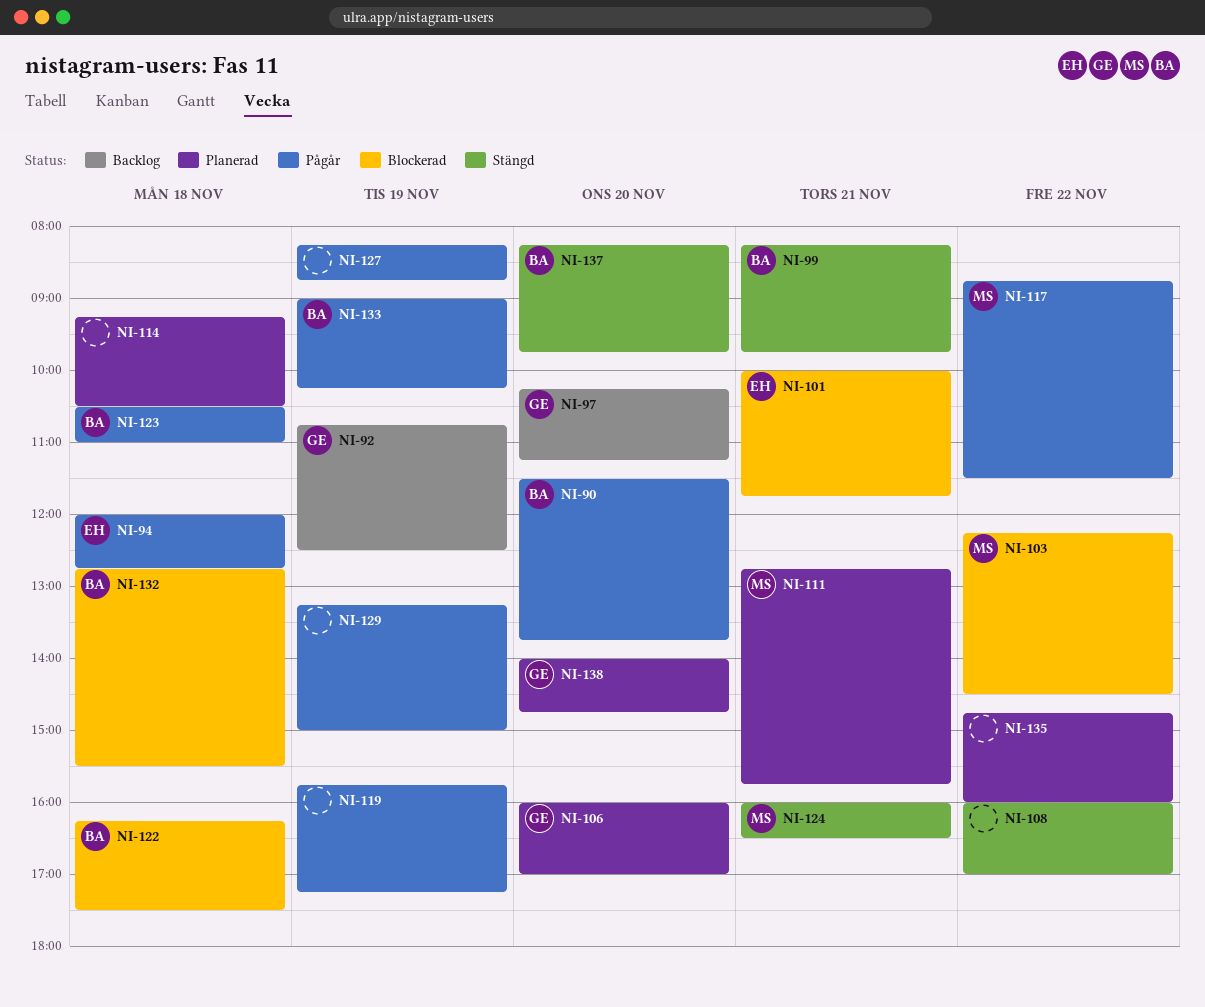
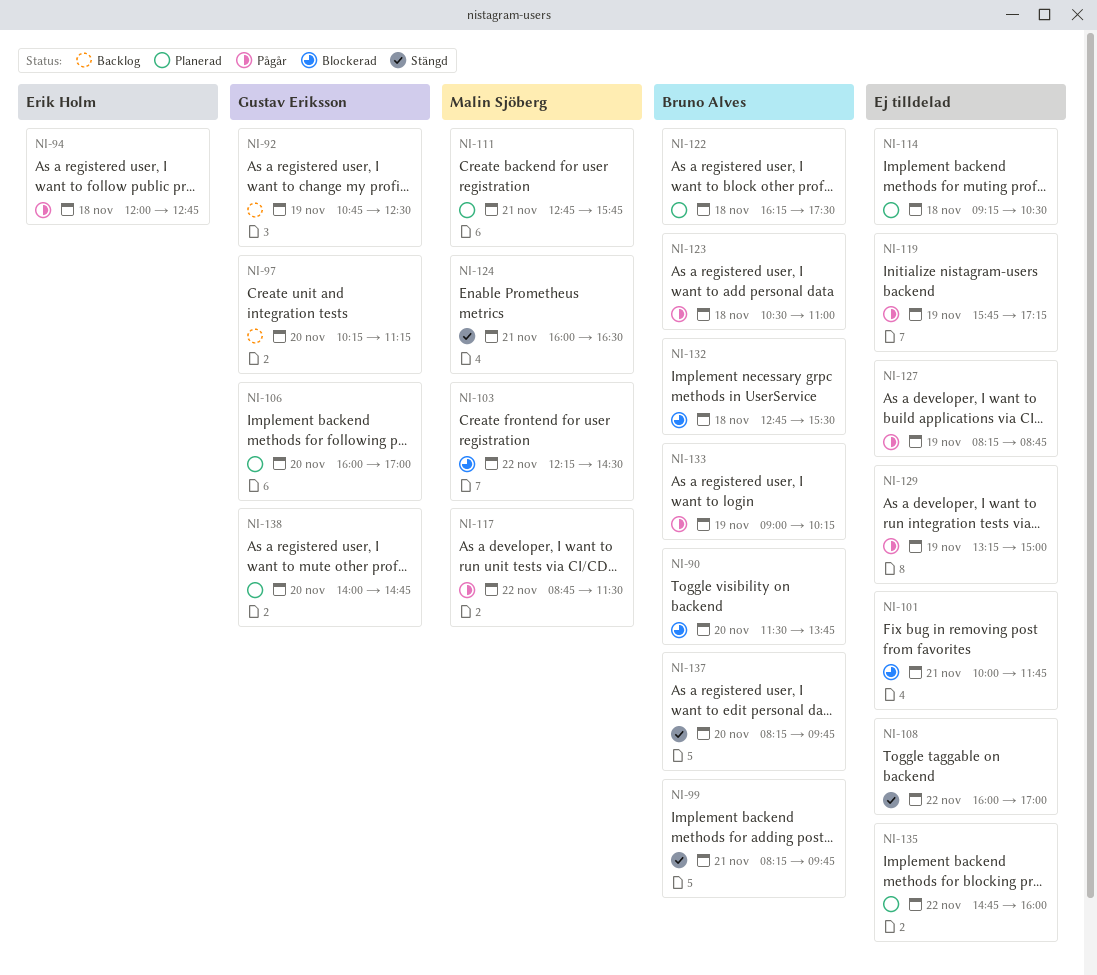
NI-90, status: Pågår -> Blockerad
NI-101, owner: Erik Holm -> none
NI-122, status: Blockerad -> Planerad

